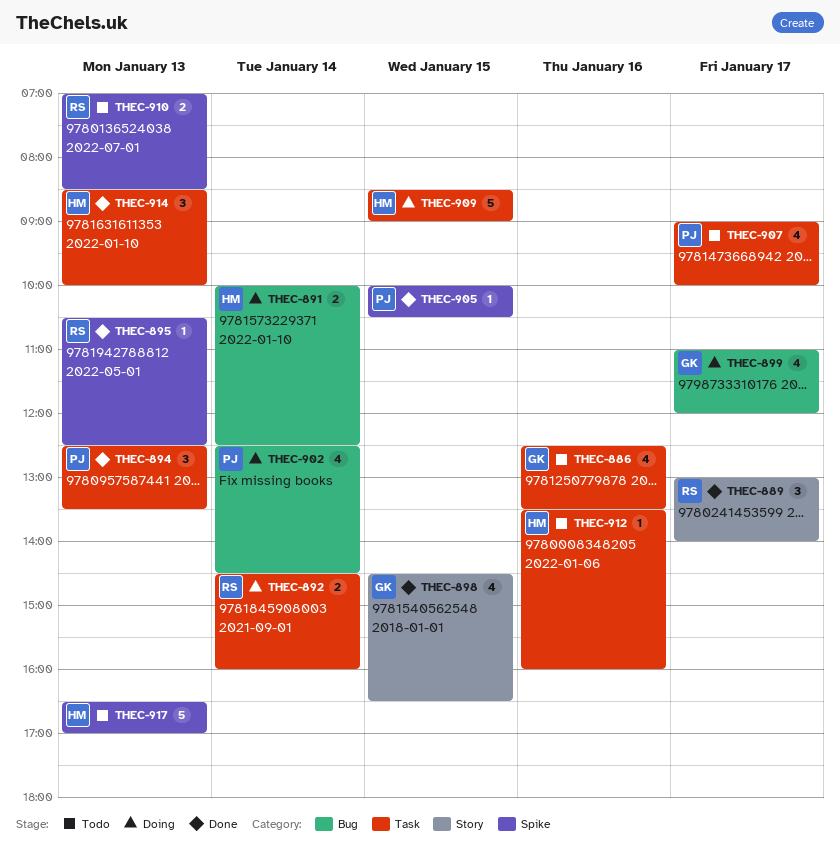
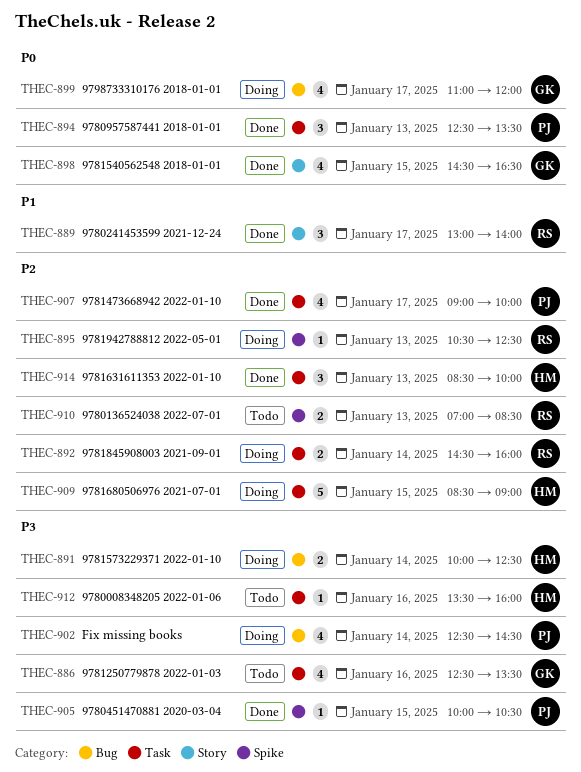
THEC-895, status: Done -> Doing
THEC-907, status: Todo -> Done
THEC-917: present -> none

